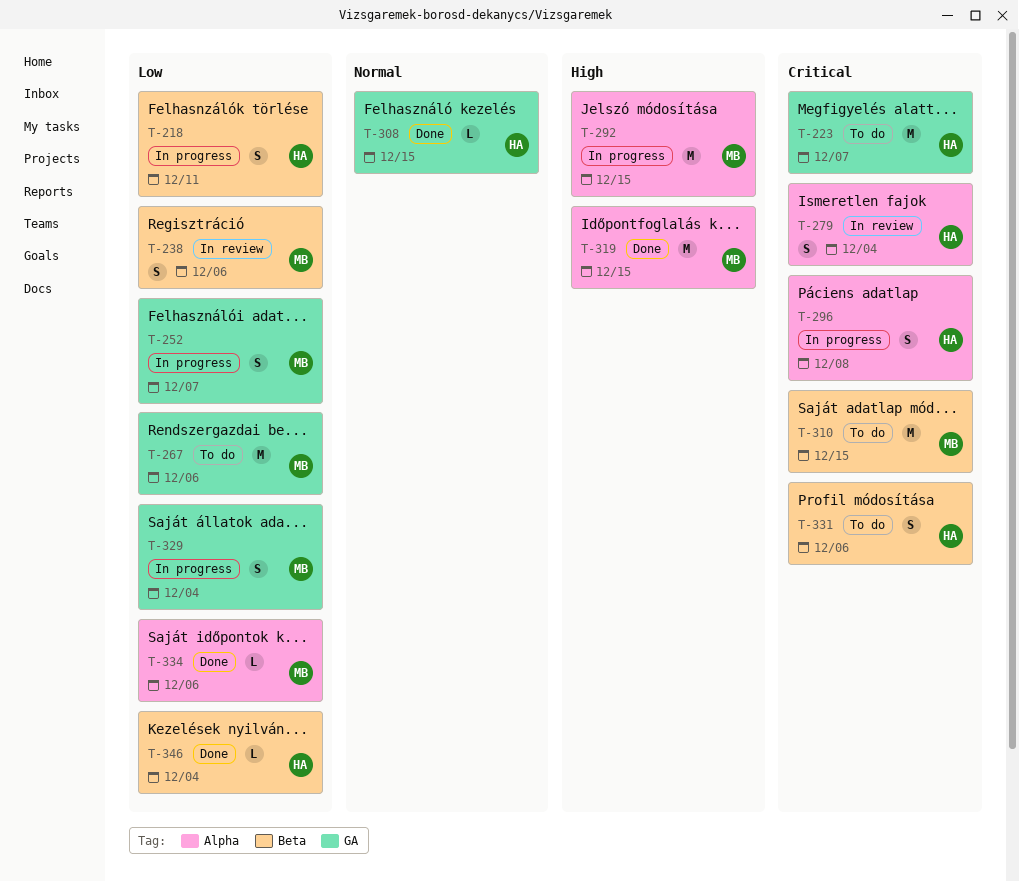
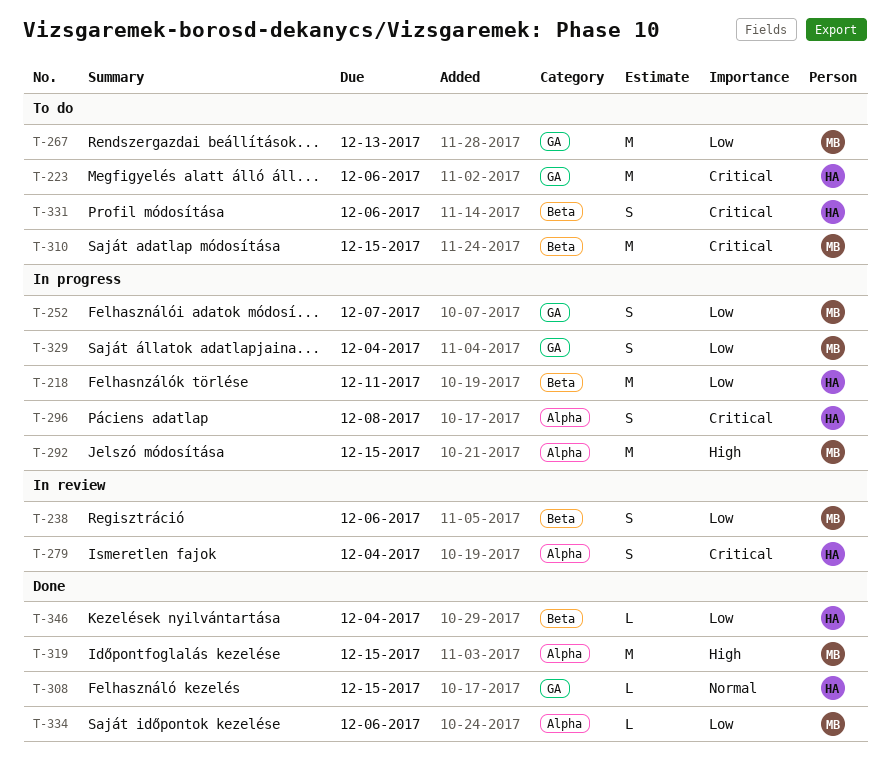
T-218, estimate: S -> M
T-223, due: Dec 7 -> Dec 6
T-267, due: Dec 6 -> Dec 13

